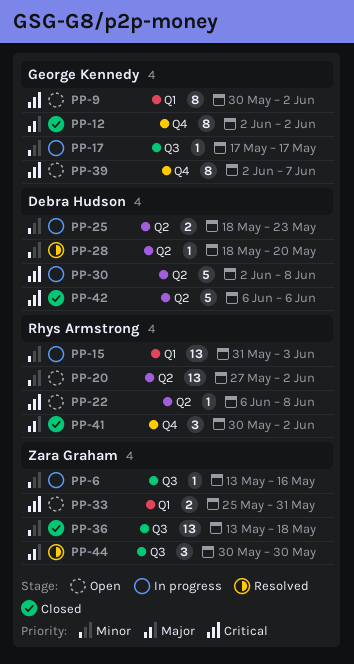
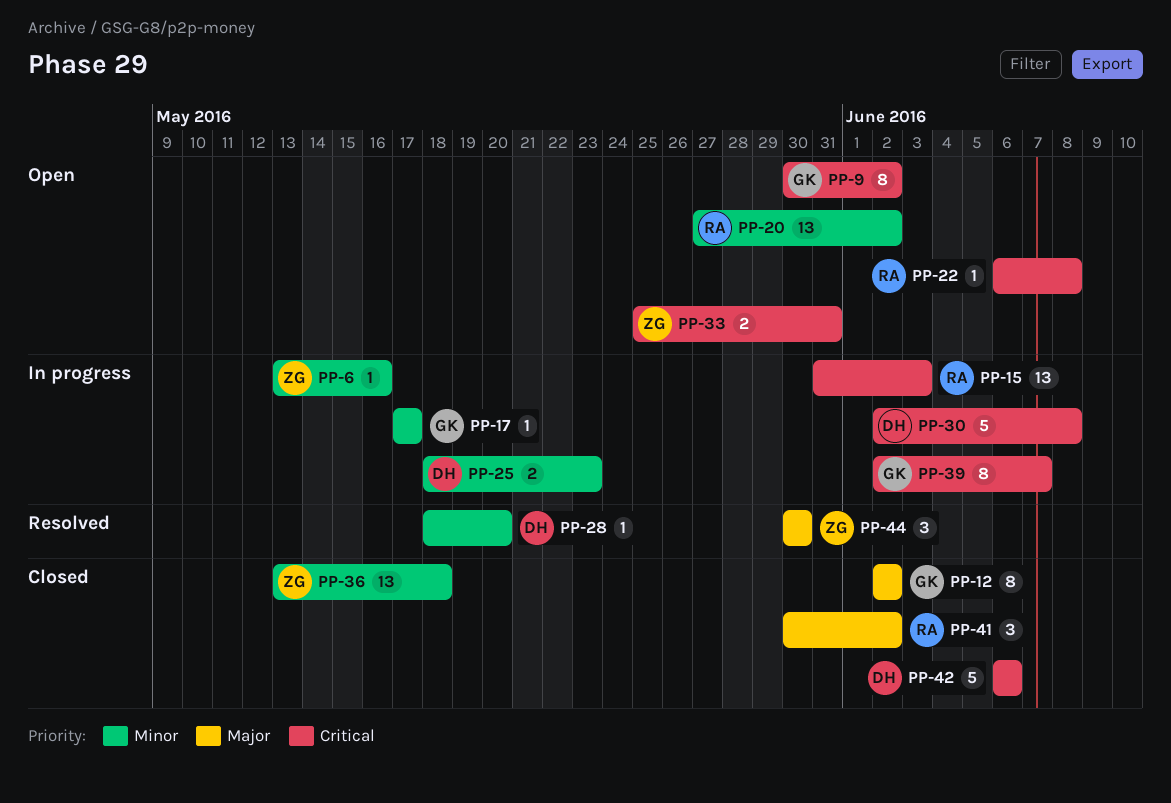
PP-15, priority: Minor -> Critical
PP-39, status: Open -> In progress

